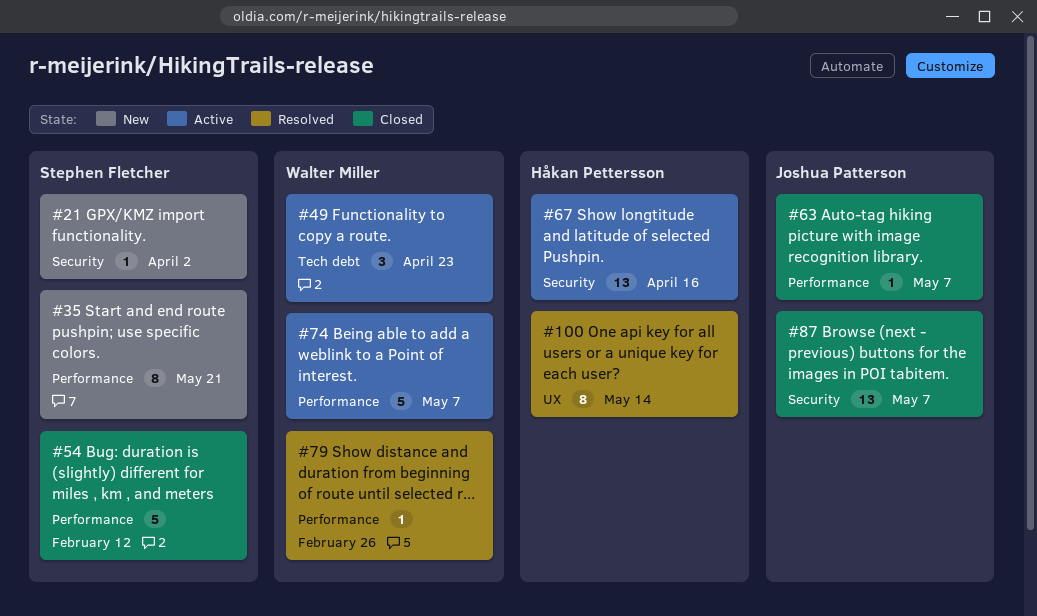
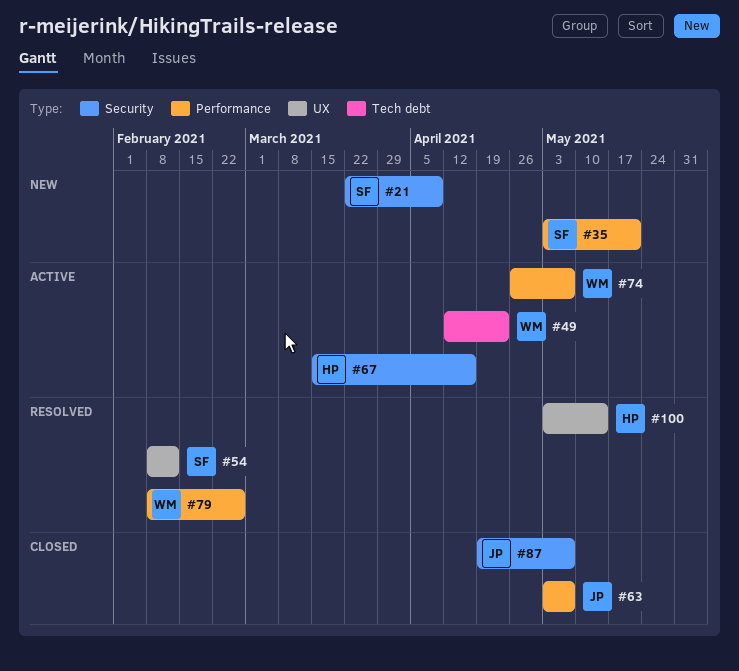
#21, due: Apr 2 -> Apr 9
#54, status: Closed -> Resolved
#54, label: Performance -> UX

